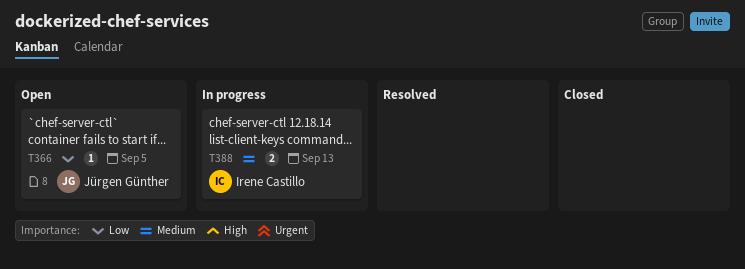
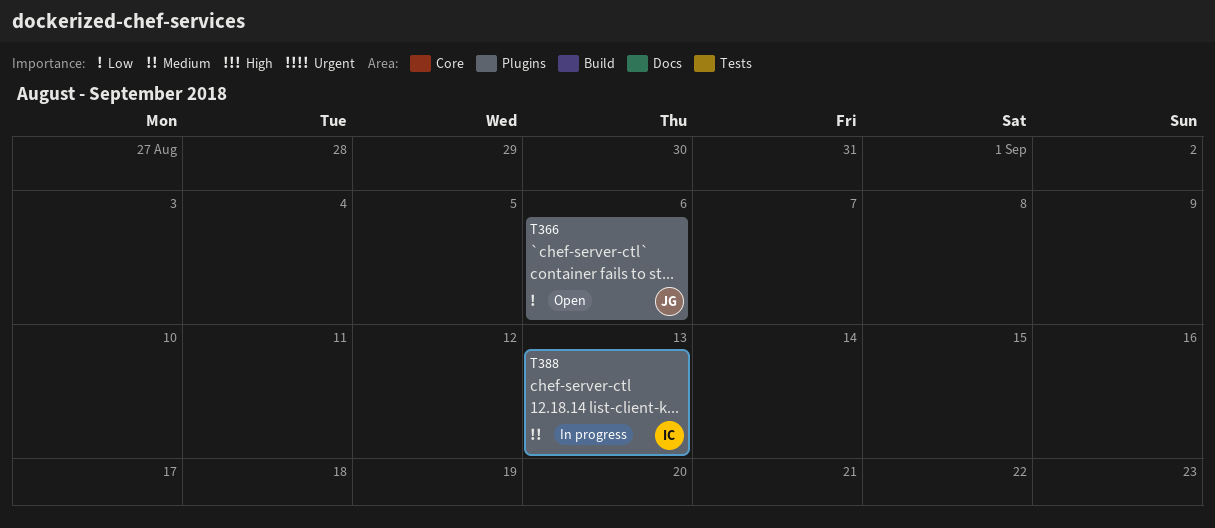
T366, due: Sep 5 -> Sep 6

